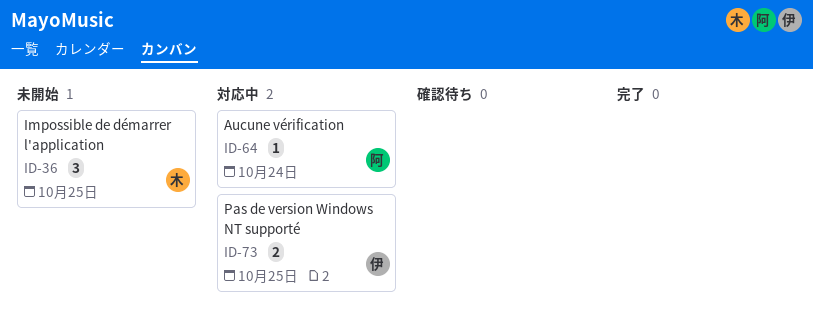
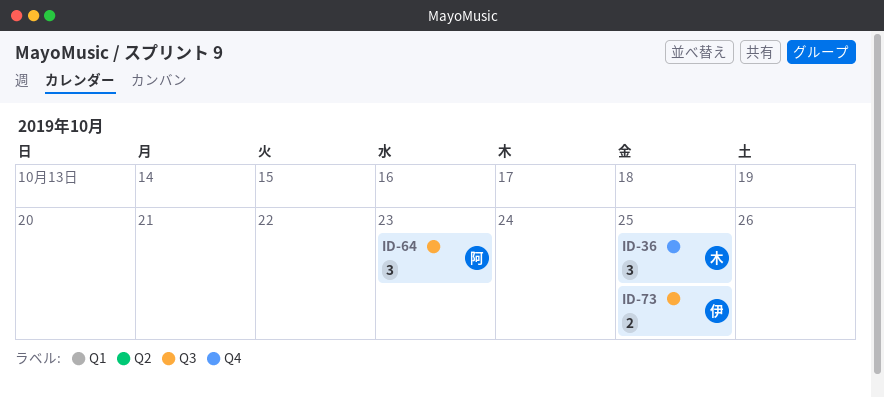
ID-64, estimate: 1 -> 3
ID-64, due: Oct 24 -> Oct 23

